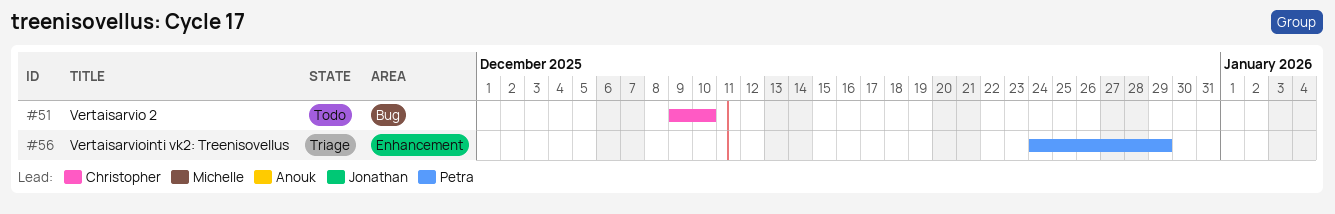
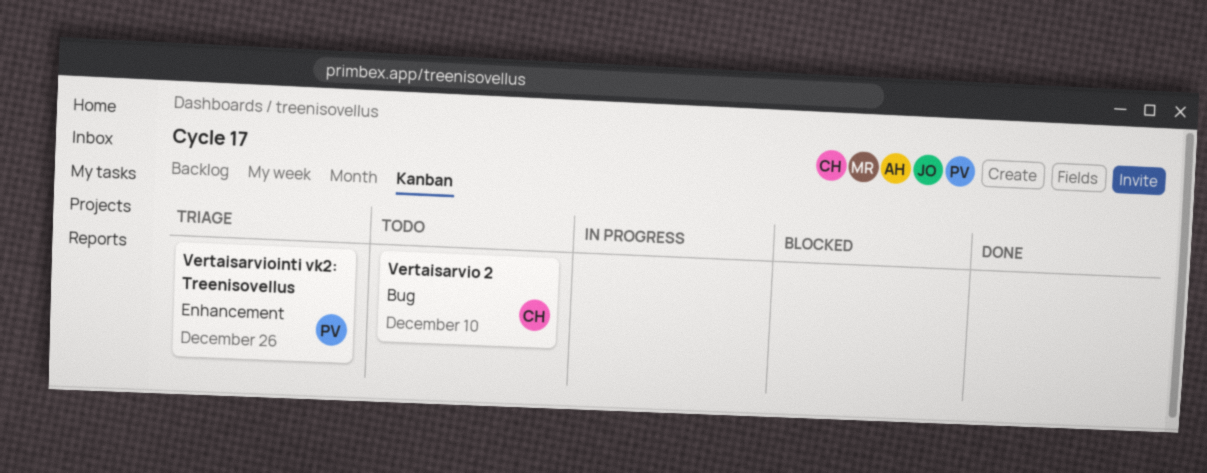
Vertaisarviointi vk2: Treenisovellus, due: Dec 29 -> Dec 26

